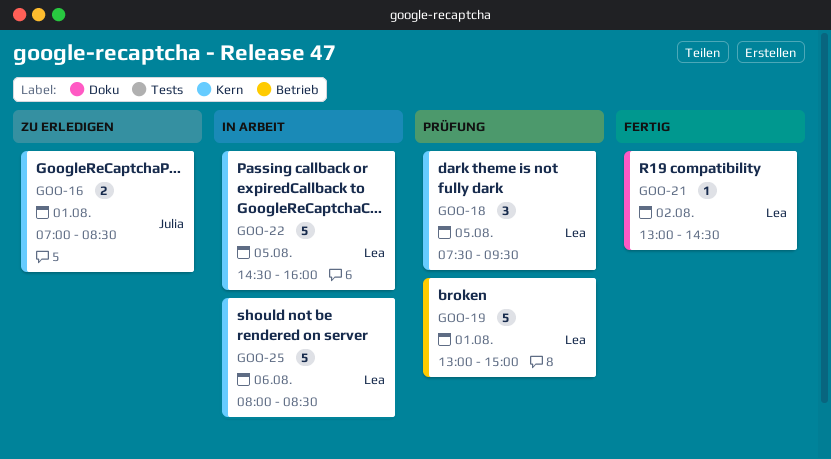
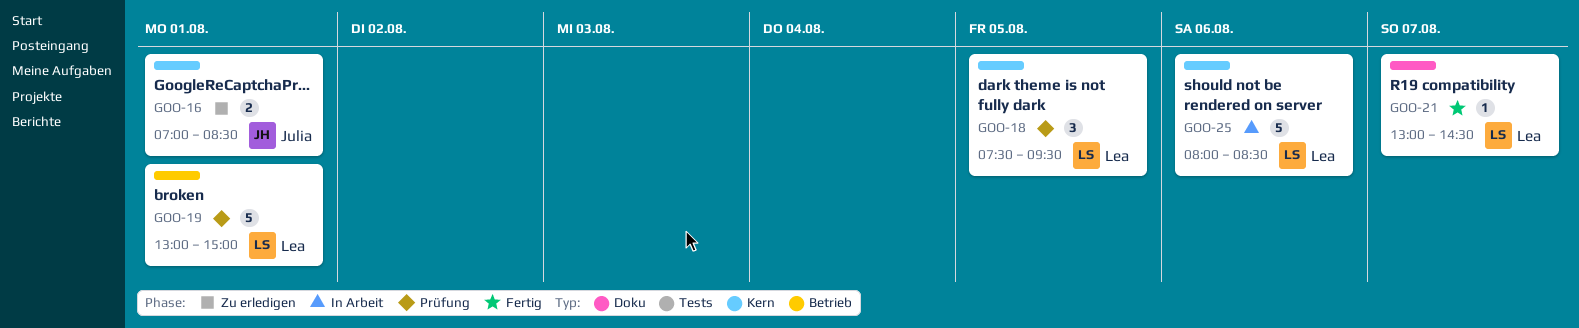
GOO-21, day: Aug 2 -> Aug 7
GOO-22: present -> none

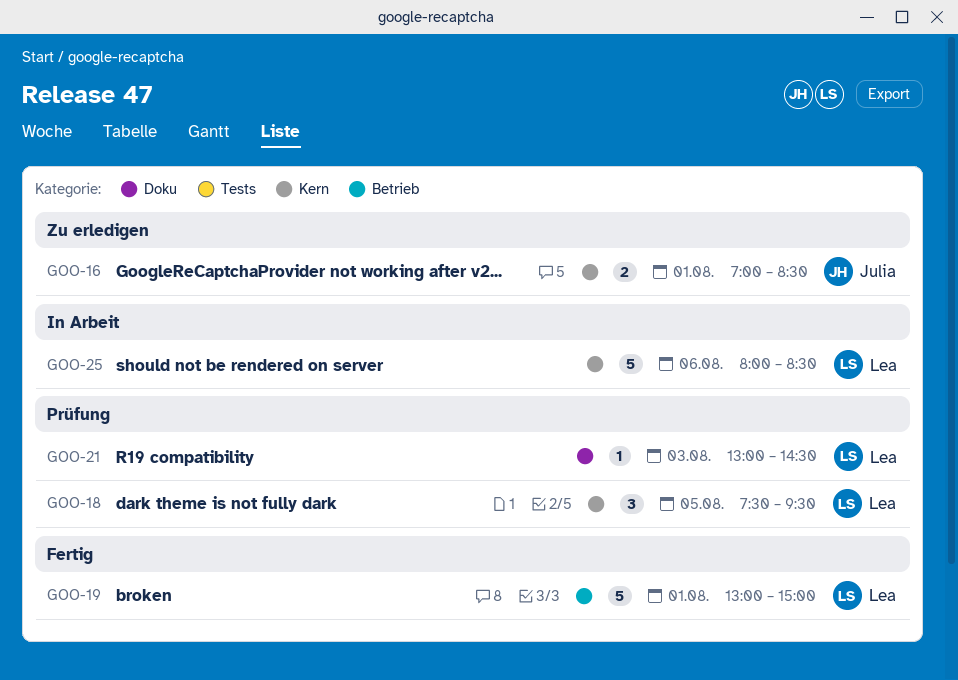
GOO-19, status: Prüfung -> Fertig
GOO-21, status: Fertig -> Prüfung
GOO-21, day: Aug 7 -> Aug 3

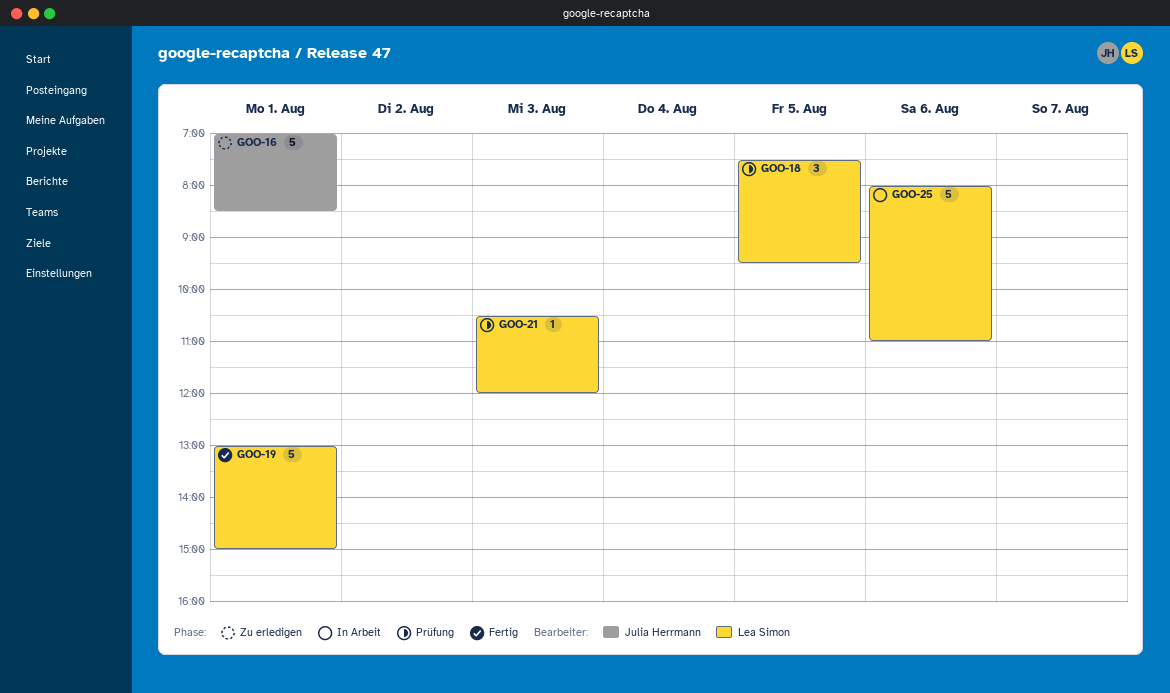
GOO-16, estimate: 2 -> 5
GOO-21, begins: 13:00 -> 10:30
GOO-21, ends: 14:30 -> 12:00
GOO-25, ends: 08:30 -> 11:00

